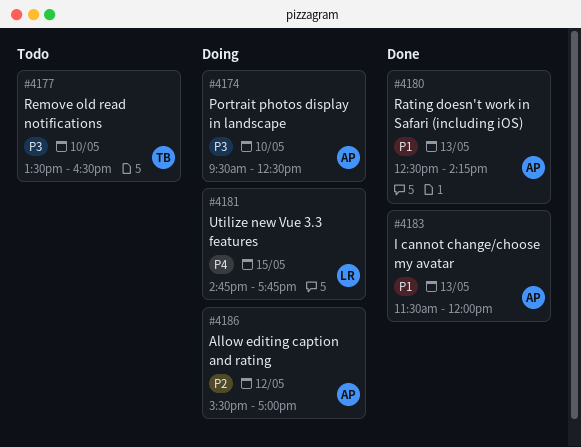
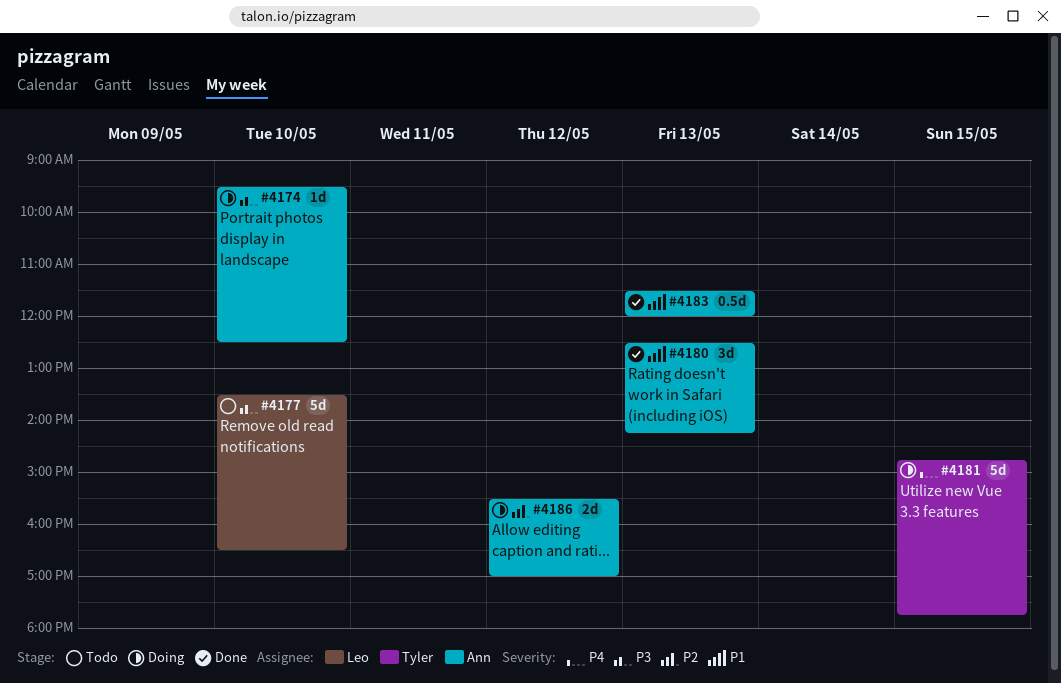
#4177, owner: Tyler -> Leo
#4181, owner: Leo -> Tyler

